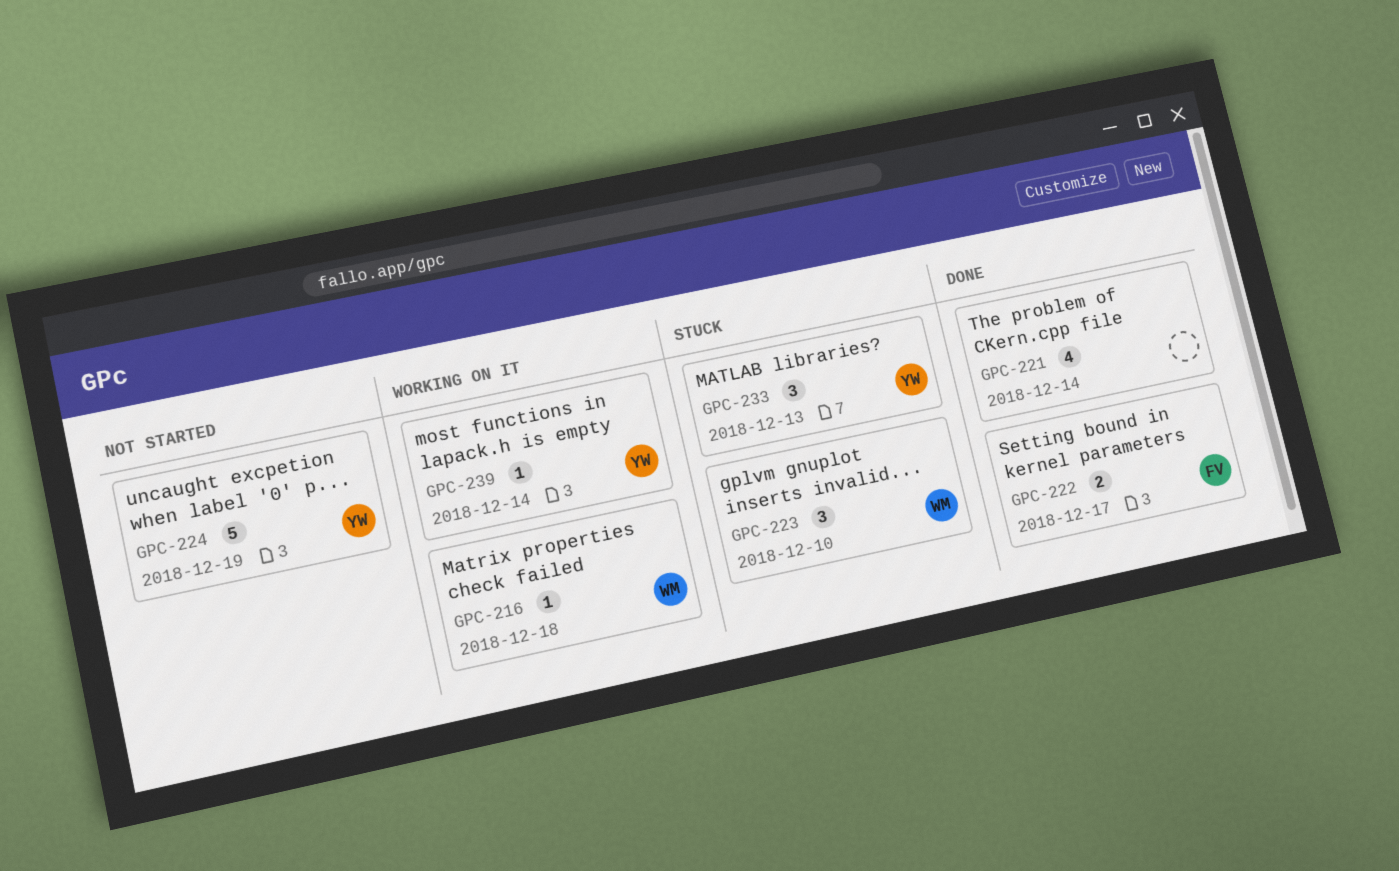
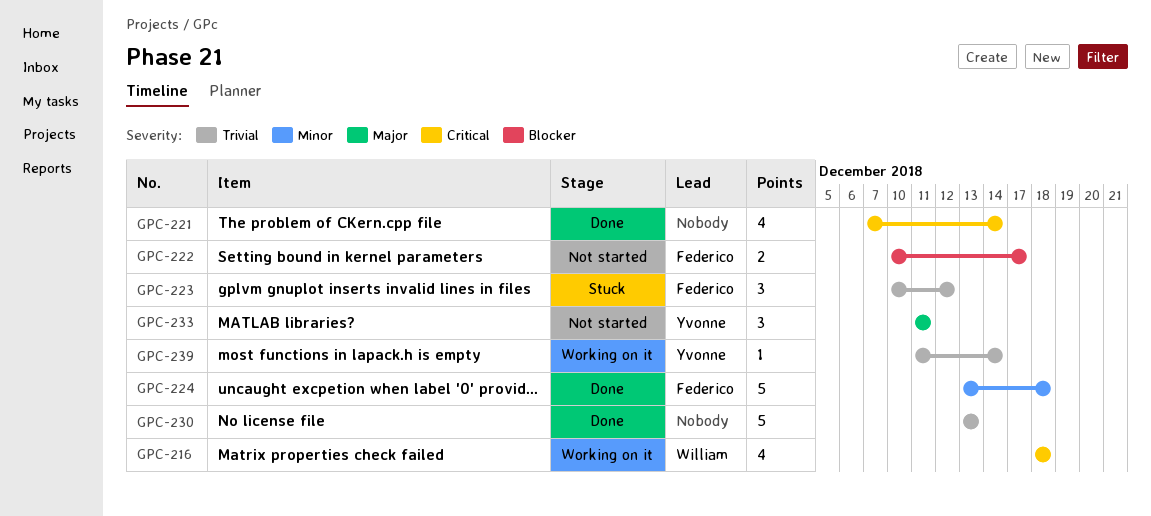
GPC-216, estimate: 1 -> 4
GPC-222, status: Done -> Not started
GPC-223, owner: William -> Federico
GPC-223, due: Dec 10 -> Dec 12
GPC-224, status: Not started -> Done
GPC-224, owner: Yvonne -> Federico
GPC-224, due: Dec 19 -> Dec 18
GPC-230: none -> present
GPC-233, status: Stuck -> Not started
GPC-233, due: Dec 13 -> Dec 11

